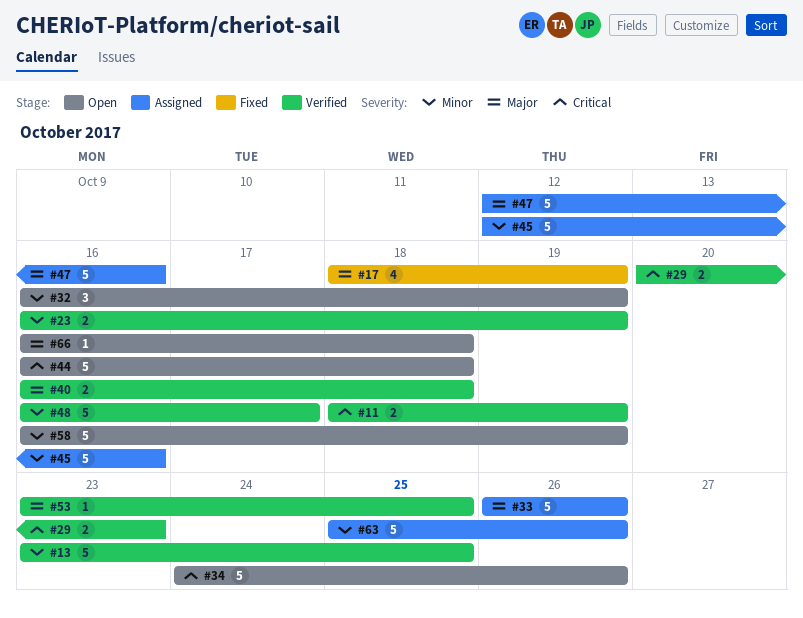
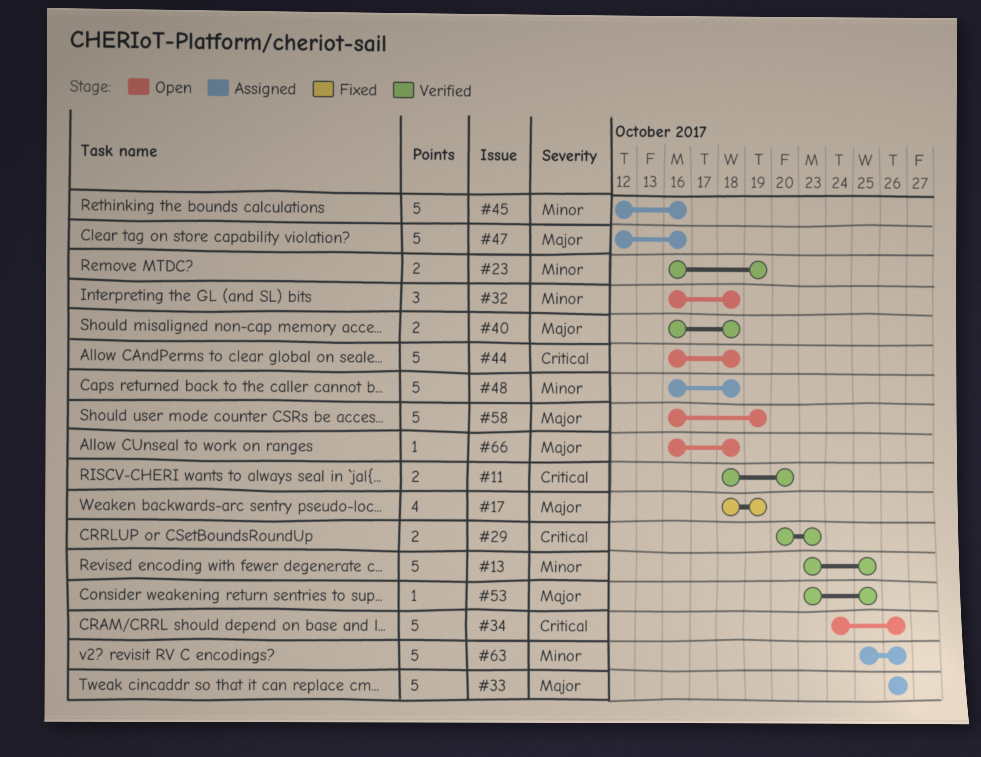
#11, due: Oct 19 -> Oct 20
#32, due: Oct 19 -> Oct 18
#48, status: Verified -> Assigned
#48, due: Oct 17 -> Oct 18
#58, priority: Minor -> Major

